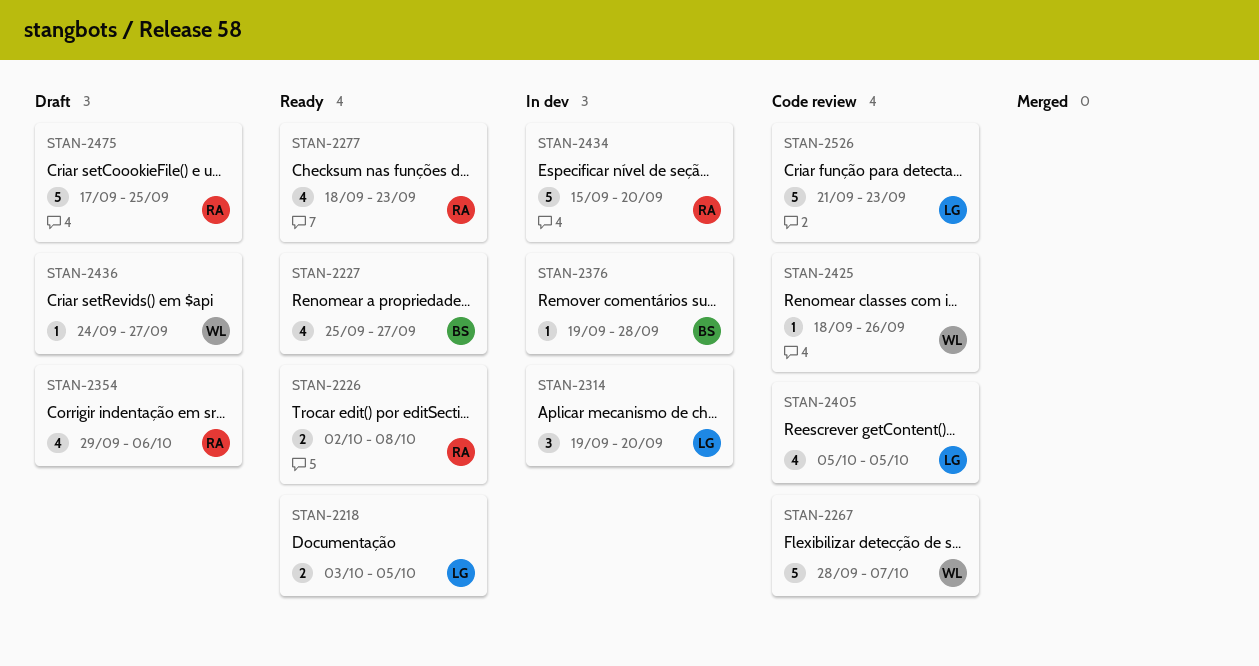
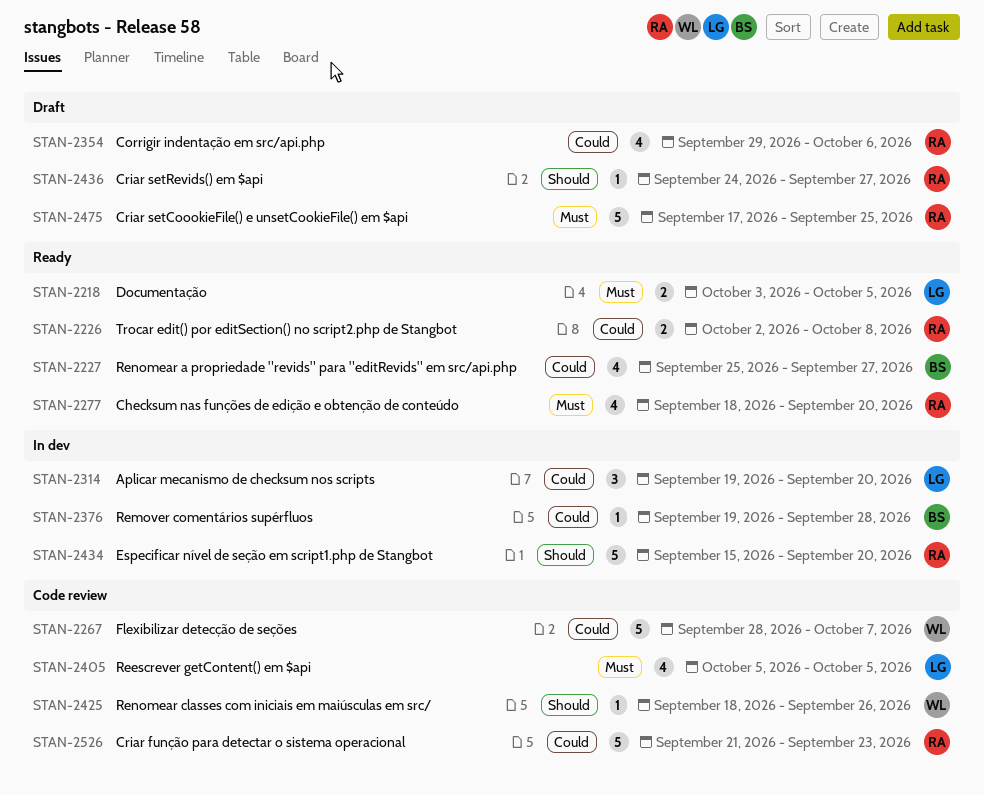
STAN-2277, due: Sep 23 -> Sep 20
STAN-2436, owner: WL -> RA
STAN-2526, owner: LG -> RA

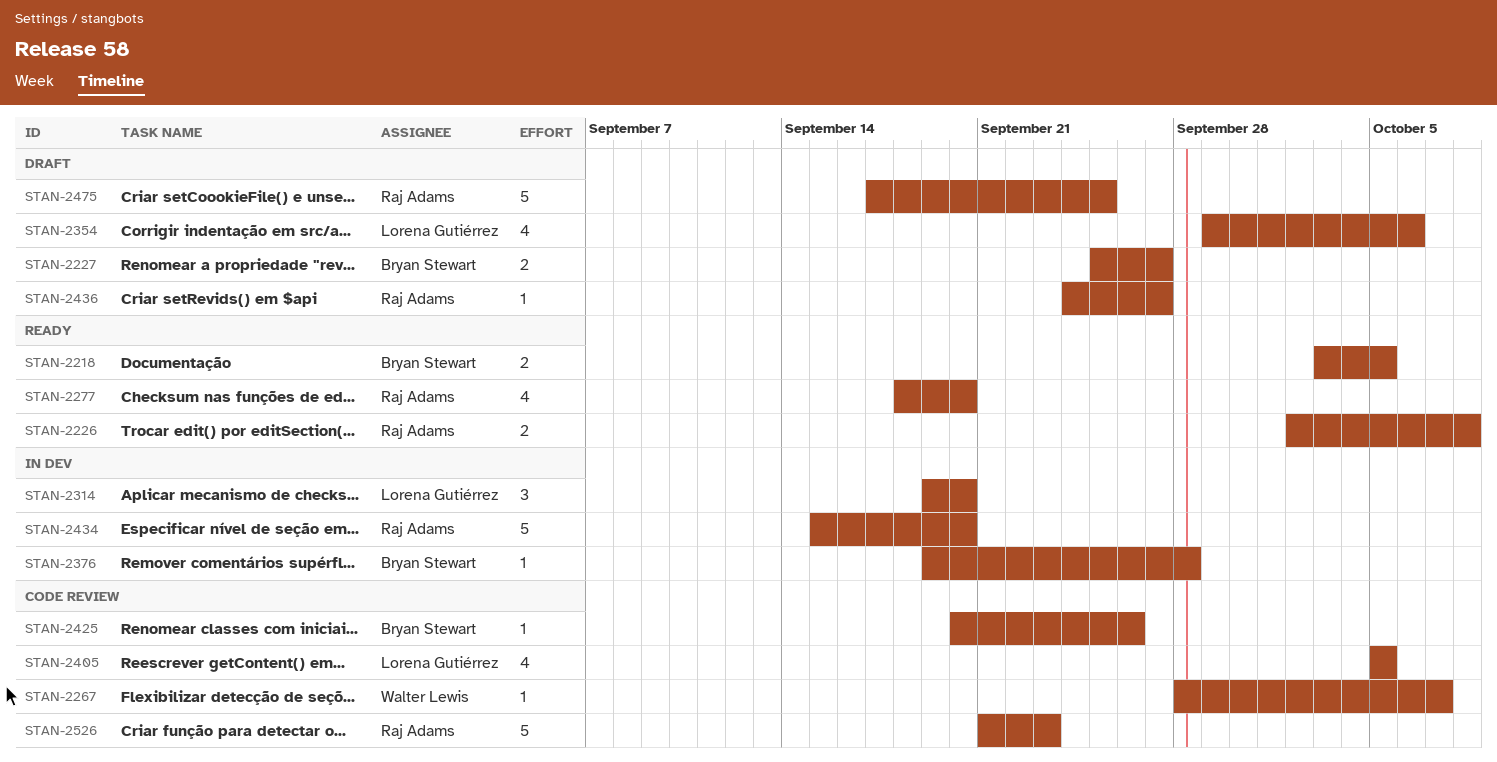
STAN-2218, owner: Lorena Gutiérrez -> Bryan Stewart
STAN-2227, status: Ready -> Draft
STAN-2227, estimate: 4 -> 2
STAN-2267, estimate: 5 -> 1
STAN-2354, owner: Raj Adams -> Lorena Gutiérrez
STAN-2425, owner: Walter Lewis -> Bryan Stewart
STAN-2425, start: Sep 18 -> Sep 20

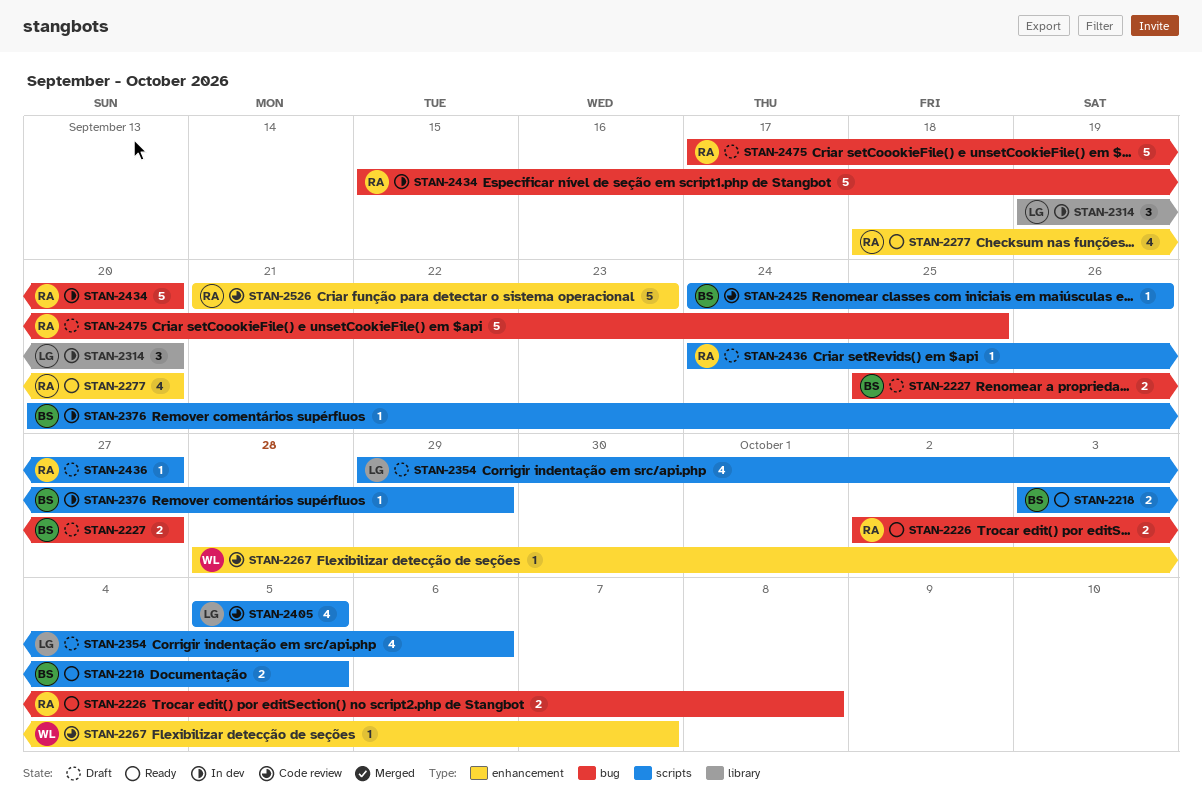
STAN-2376, start: Sep 19 -> Sep 20
STAN-2376, due: Sep 28 -> Sep 29
STAN-2425, start: Sep 20 -> Sep 24

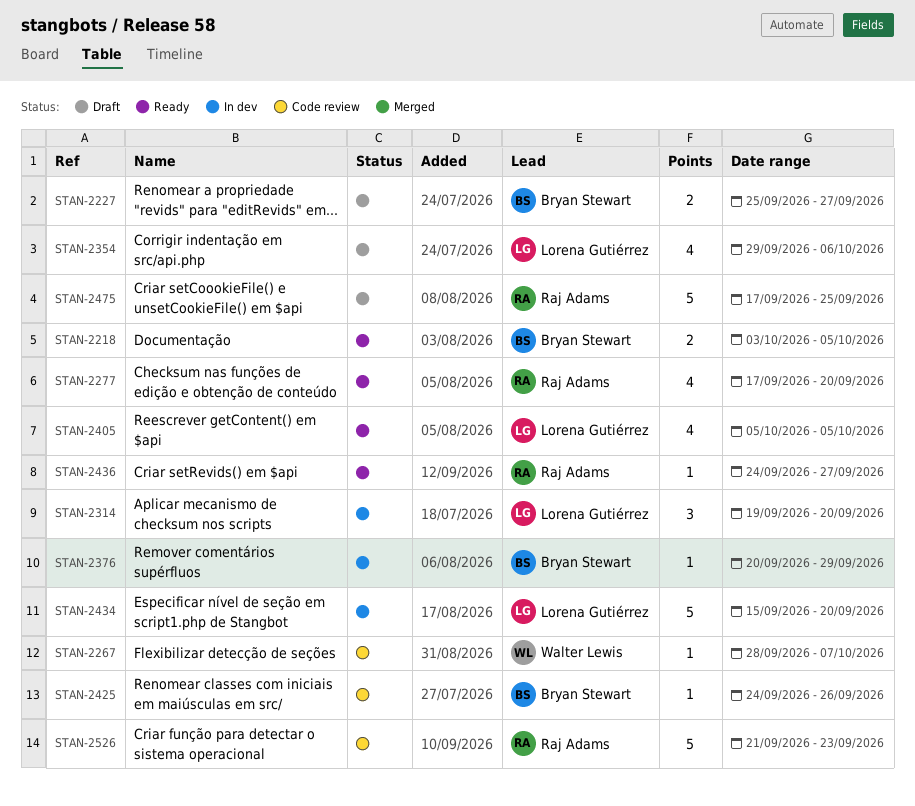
STAN-2226: present -> none
STAN-2277, start: Sep 18 -> Sep 17
STAN-2405, status: Code review -> Ready
STAN-2434, owner: Raj Adams -> Lorena Gutiérrez
STAN-2436, status: Draft -> Ready

